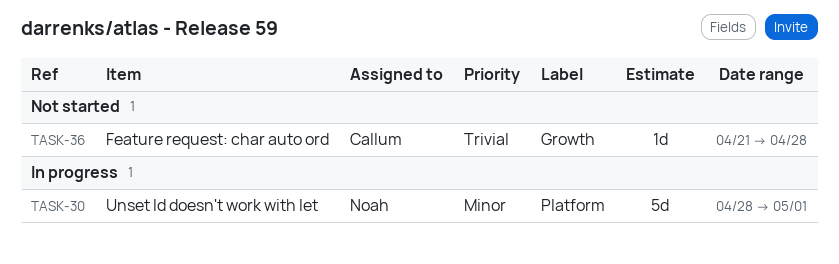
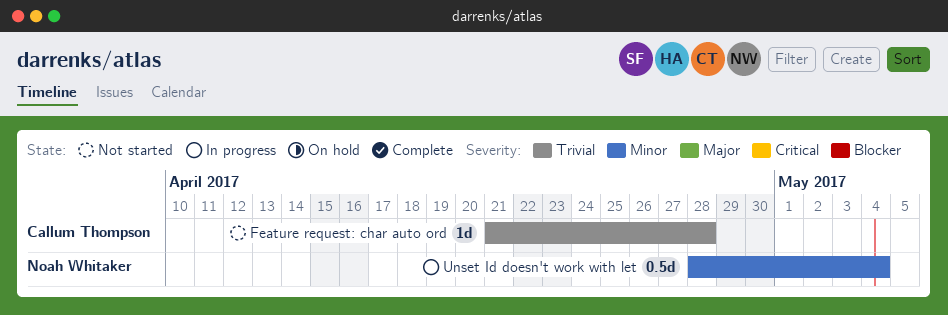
Unset Id doesn't work with let, estimate: 5d -> 0.5d
Unset Id doesn't work with let, due: May 1 -> May 4

